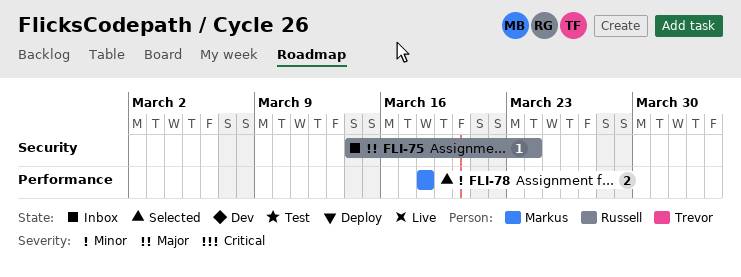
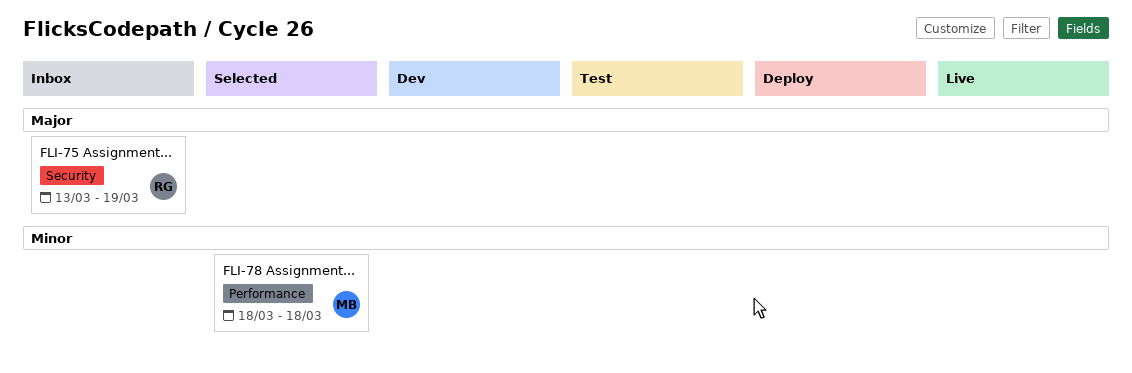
FLI-75, start: Mar 14 -> Mar 13
FLI-75, due: Mar 24 -> Mar 19

